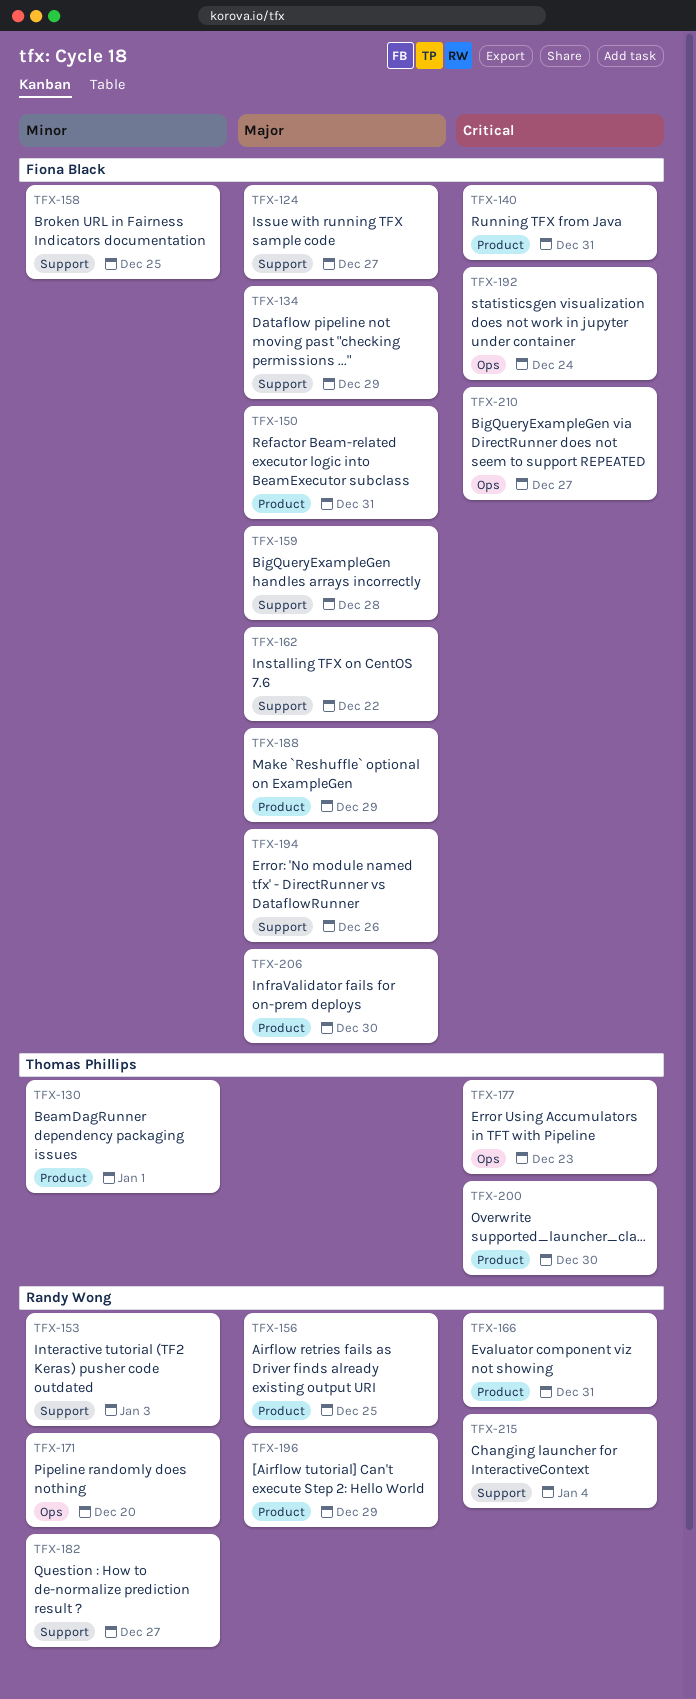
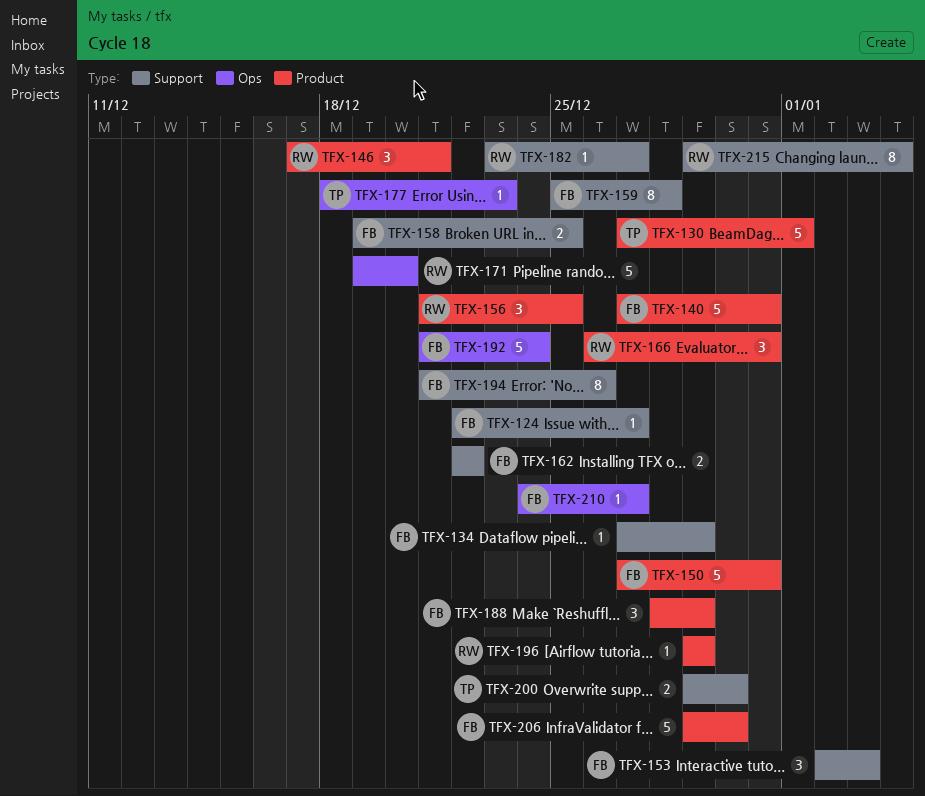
TFX-146: none -> present
TFX-153, owner: Randy Wong -> Fiona Black
TFX-200, label: Product -> Support

